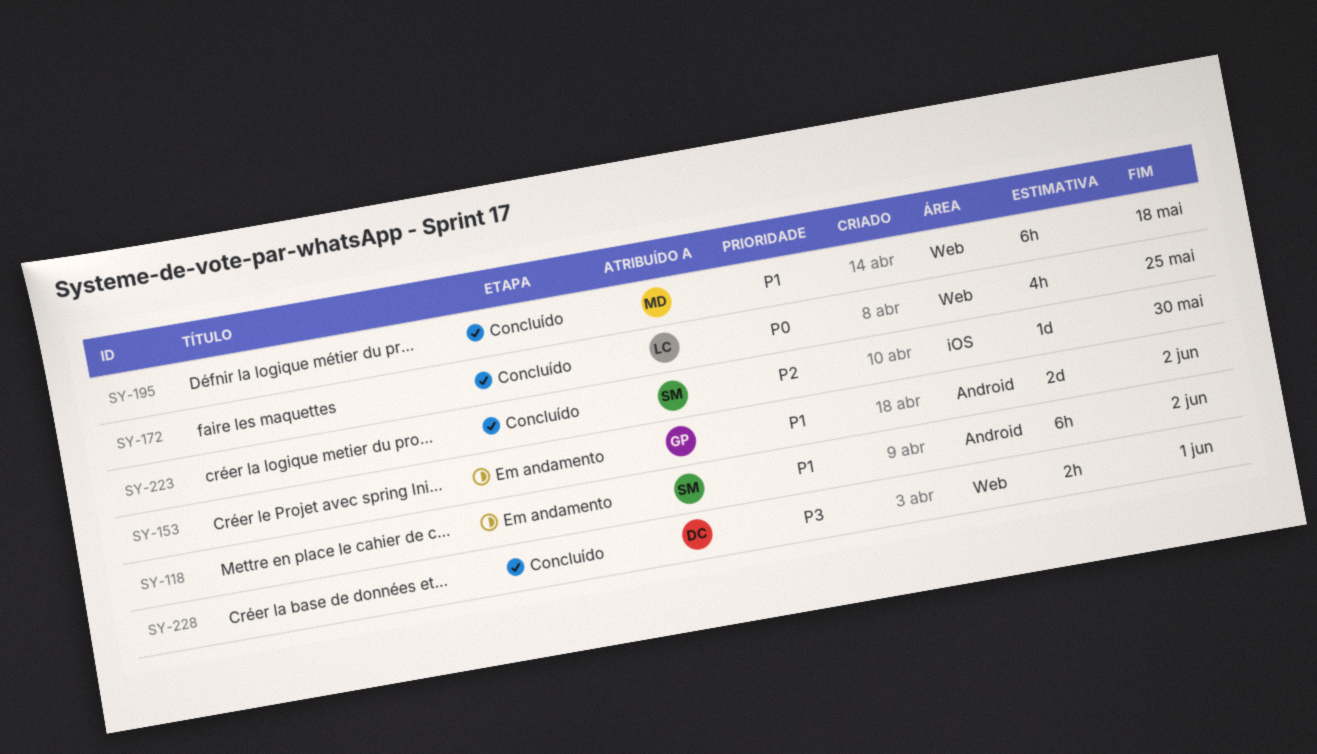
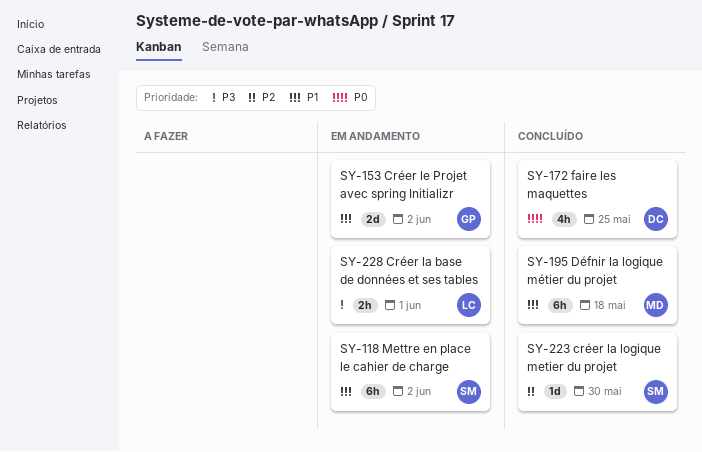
SY-172, owner: LC -> DC
SY-228, status: Concluído -> Em andamento
SY-228, owner: DC -> LC

